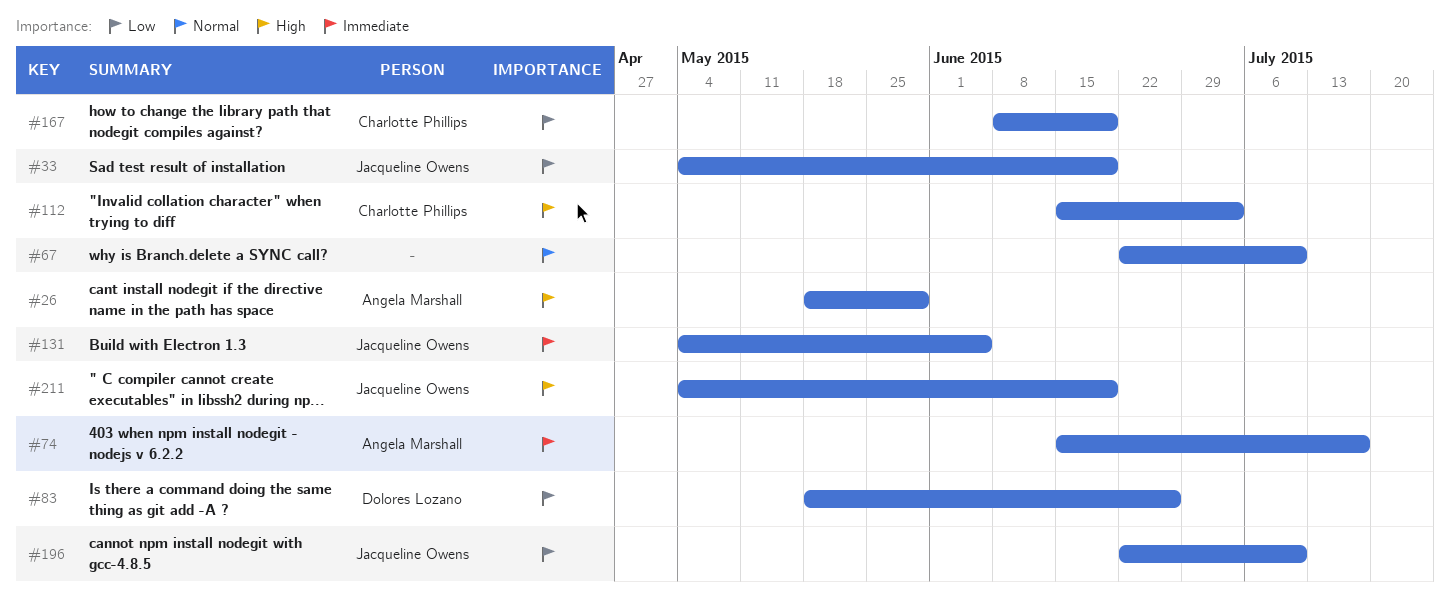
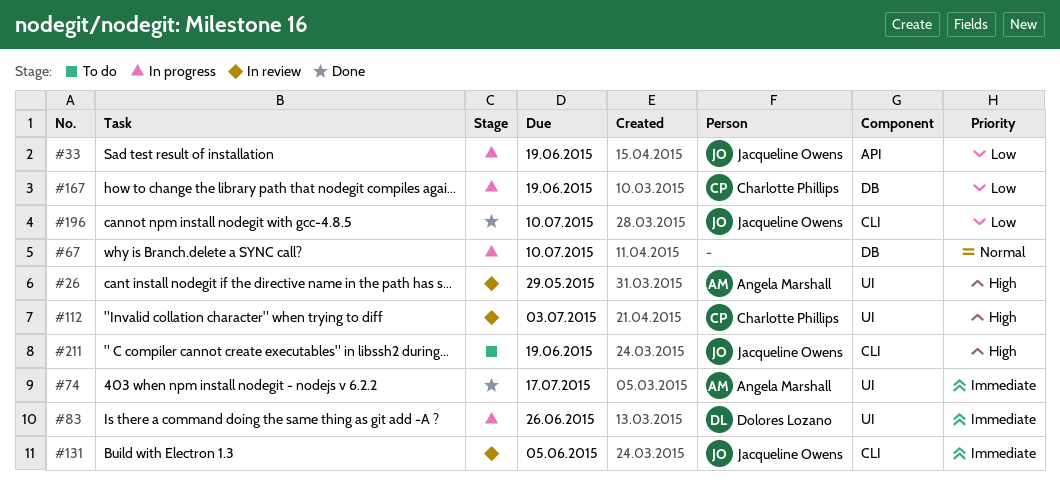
#83, priority: Low -> Immediate

